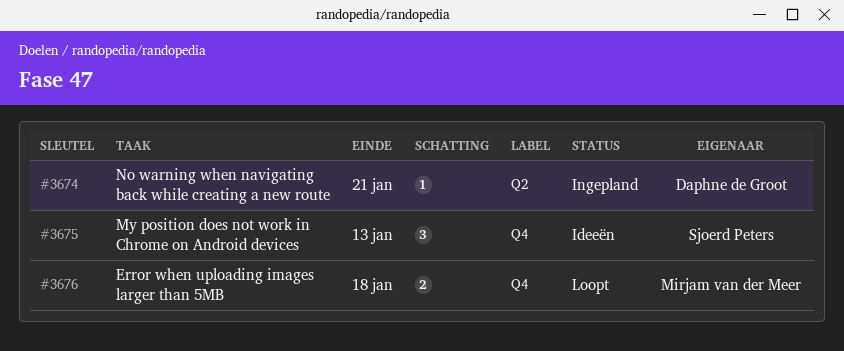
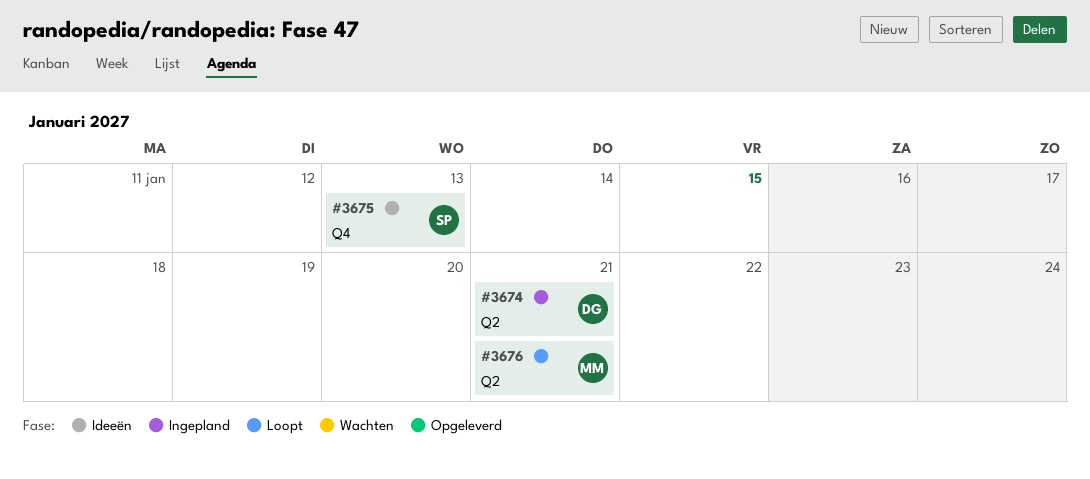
#3676, label: Q4 -> Q2
#3676, due: Jan 18 -> Jan 21

